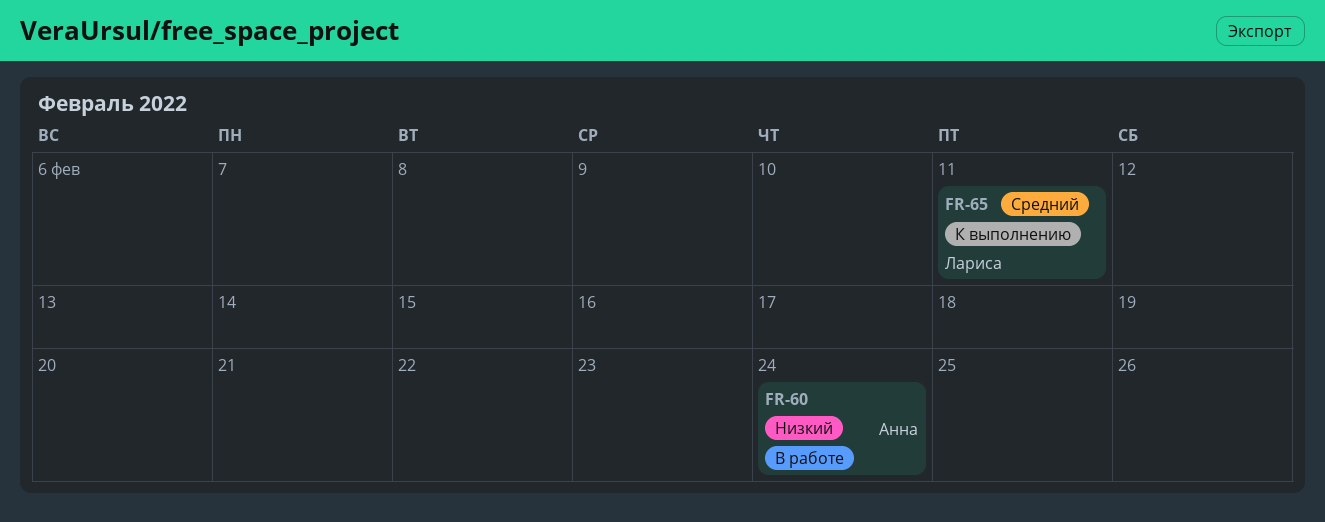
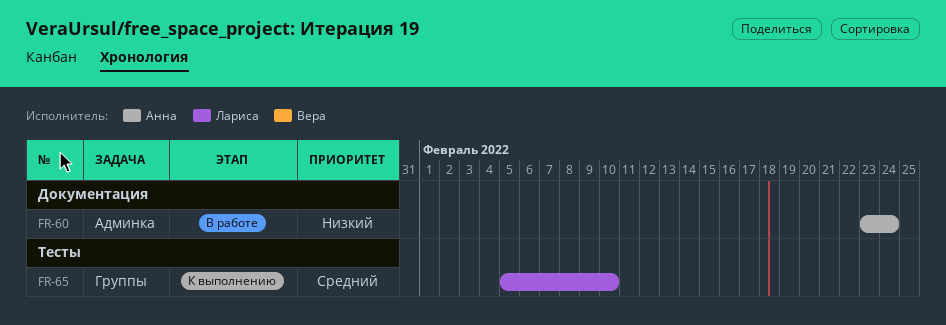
FR-65, due: Feb 11 -> Feb 10

